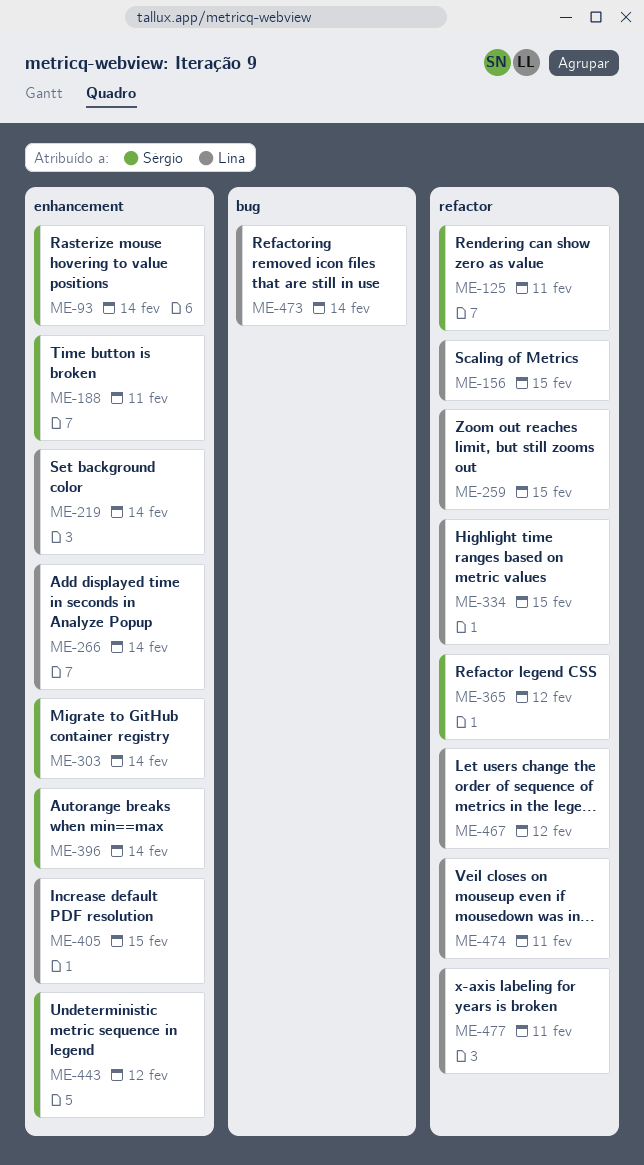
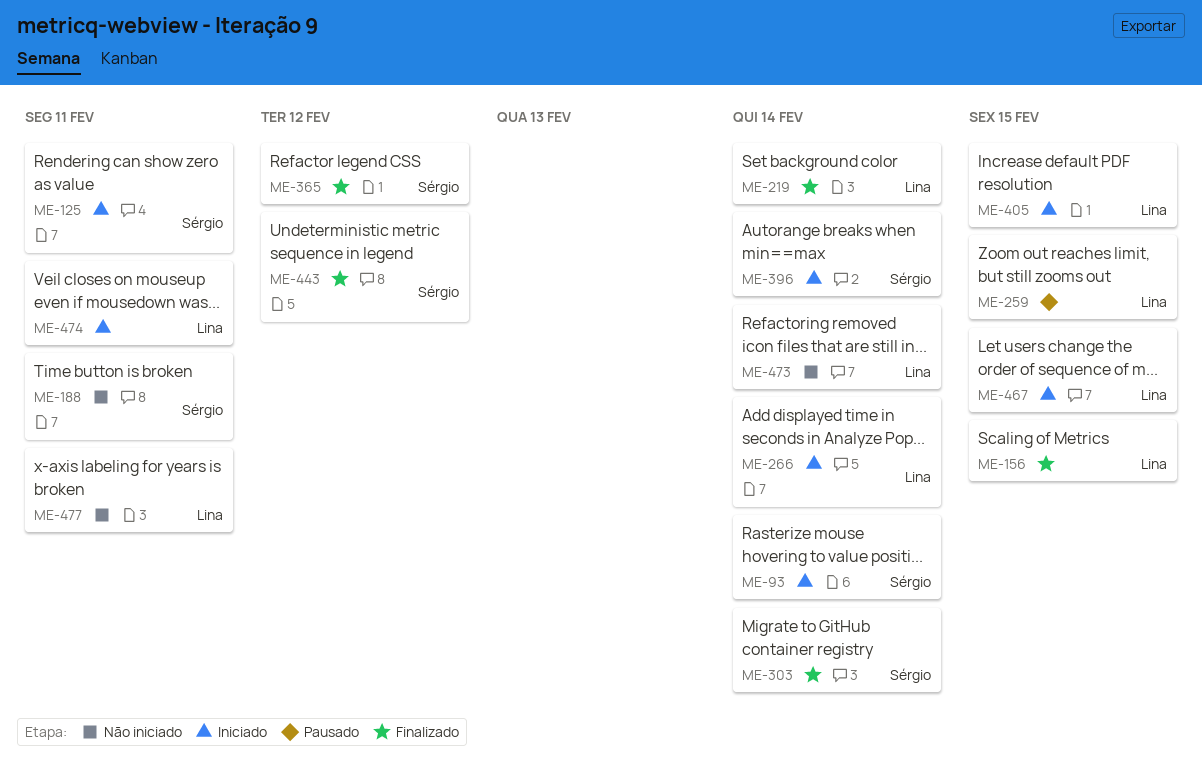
ME-334: present -> none
ME-467, due: Feb 12 -> Feb 15

